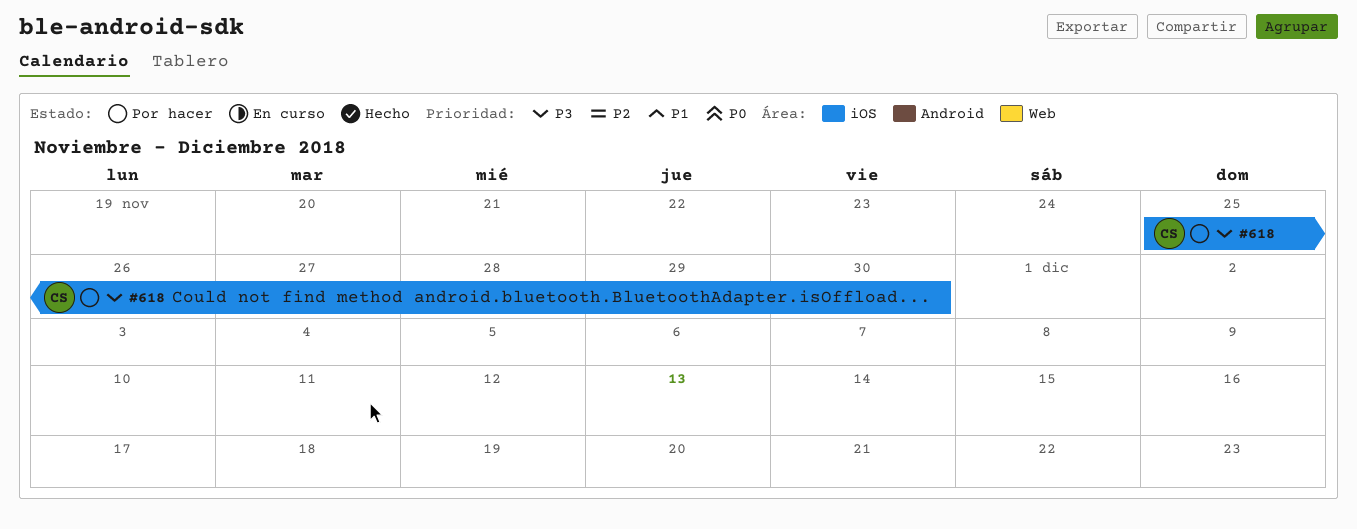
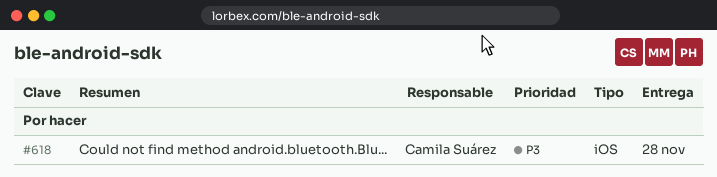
#618, due: Nov 30 -> Nov 28

